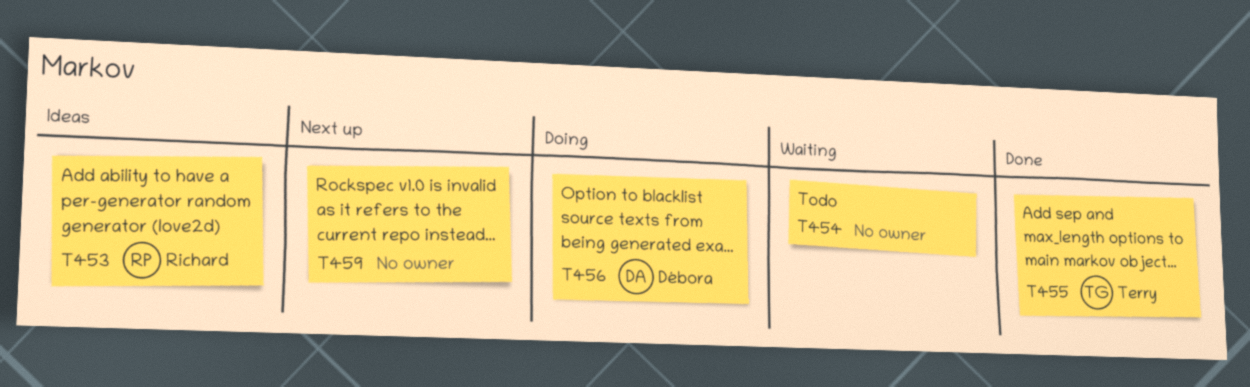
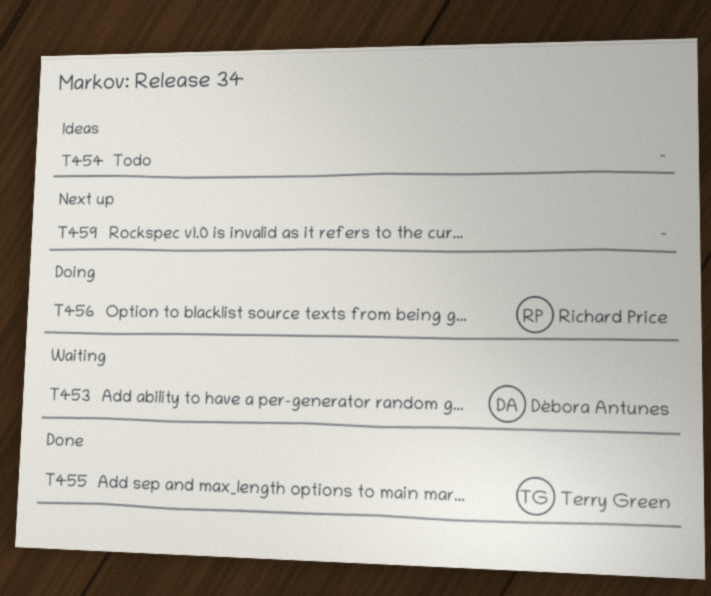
T453, status: Ideas -> Waiting
T453, owner: Richard Price -> Débora Antunes
T454, status: Waiting -> Ideas
T456, owner: Débora Antunes -> Richard Price

